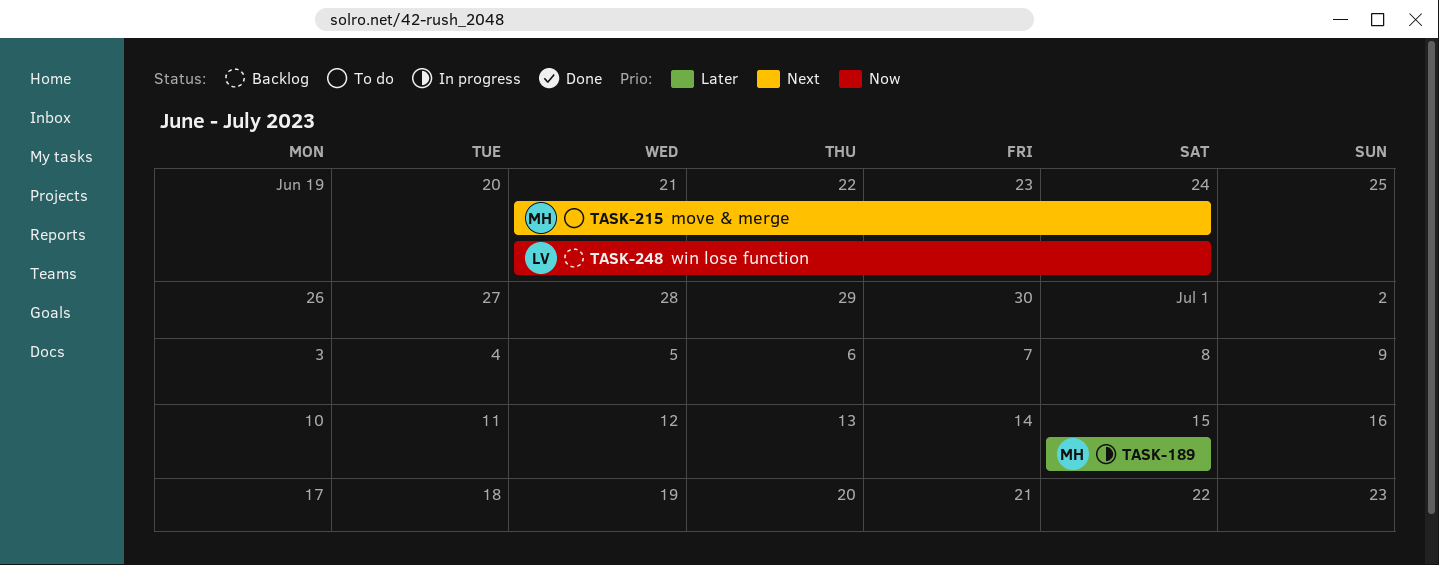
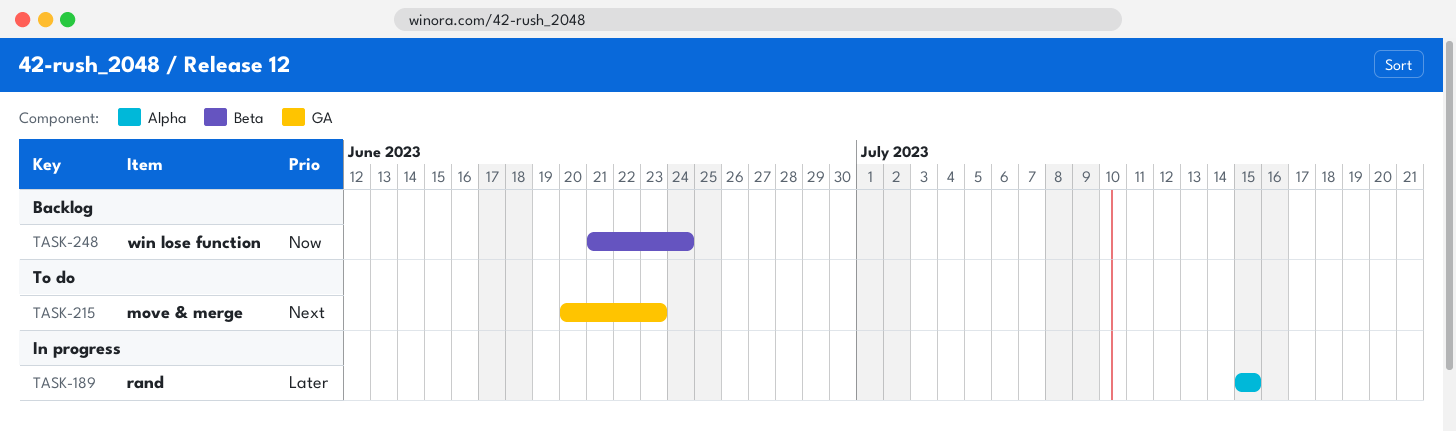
TASK-215, start: Jun 21 -> Jun 20
TASK-215, due: Jun 24 -> Jun 23

